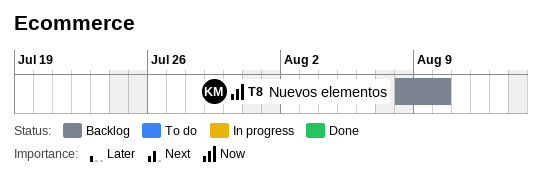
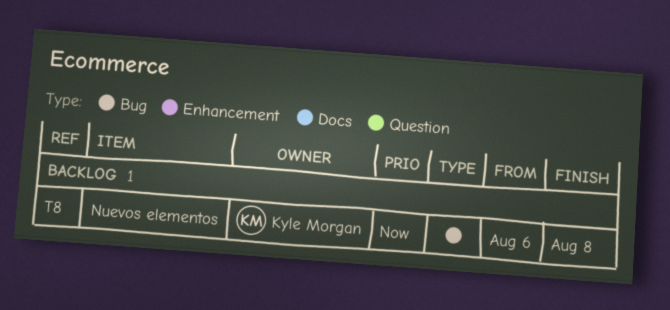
T8, start: Aug 8 -> Aug 6
T8, due: Aug 10 -> Aug 8

